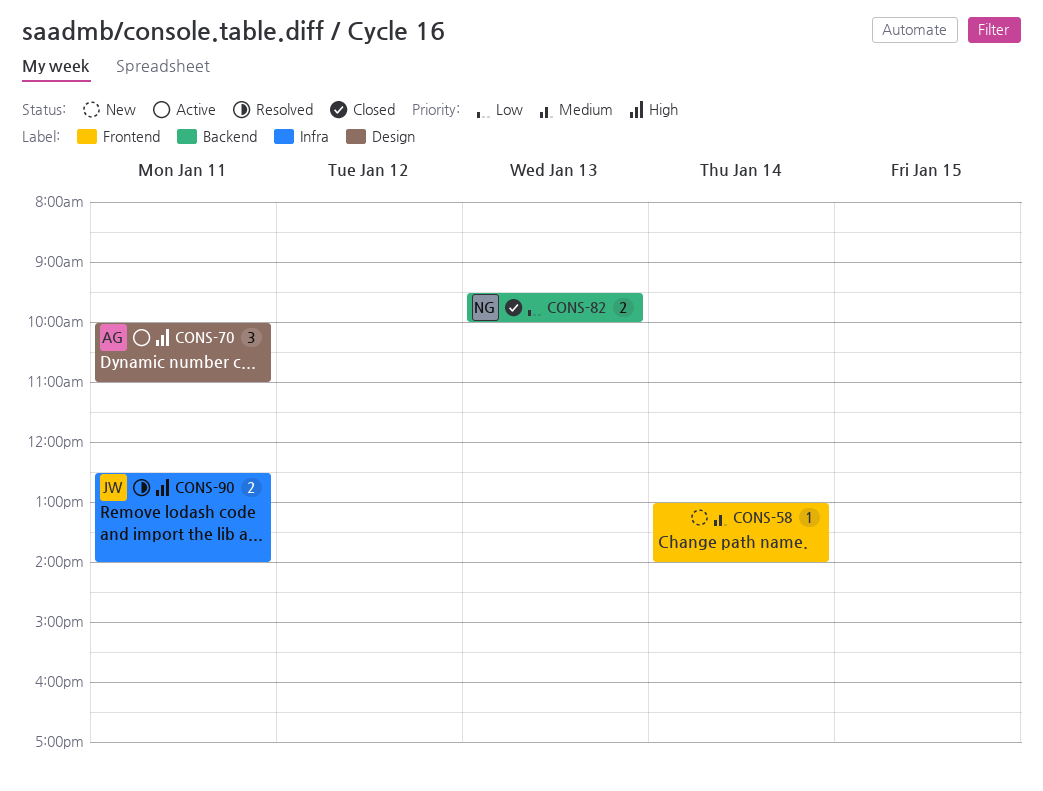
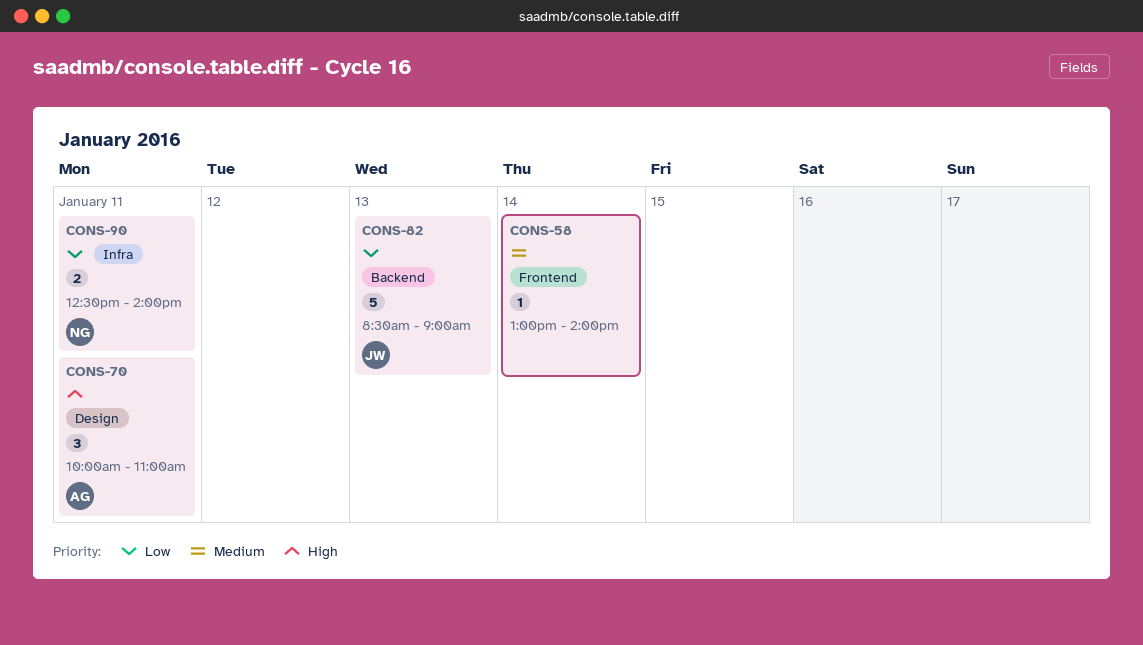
CONS-82, owner: NG -> JW
CONS-82, estimate: 2 -> 5
CONS-82, begins: 09:30 -> 08:30
CONS-82, ends: 10:00 -> 09:00
CONS-90, owner: JW -> NG
CONS-90, priority: High -> Low

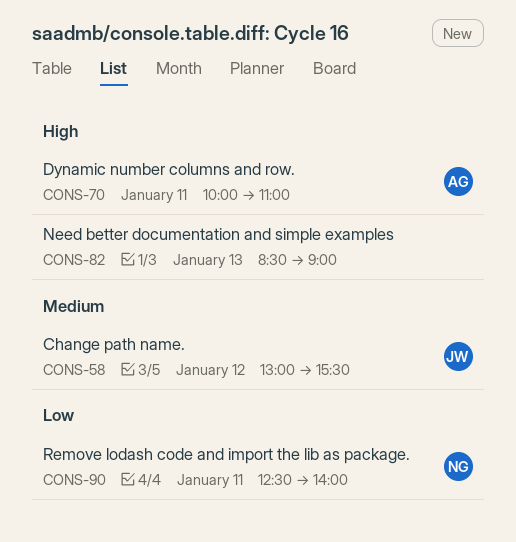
CONS-58, owner: none -> JW
CONS-58, day: Jan 14 -> Jan 12
CONS-58, ends: 14:00 -> 15:30
CONS-82, owner: JW -> none
CONS-82, priority: Low -> High

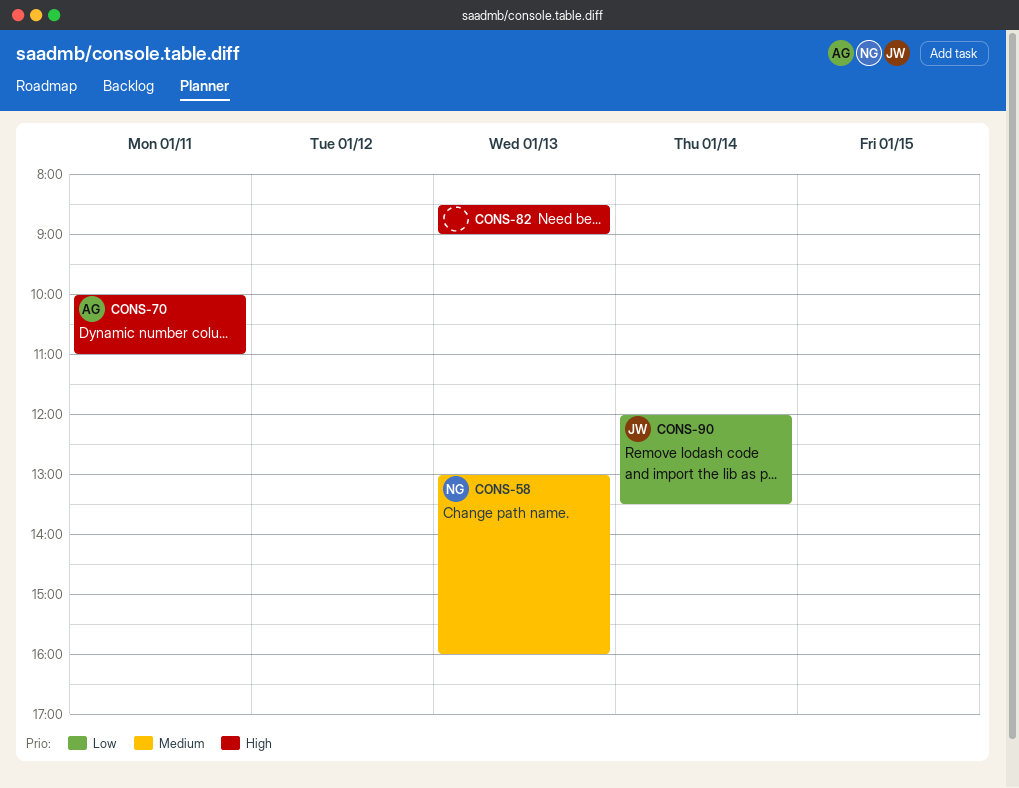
CONS-58, owner: JW -> NG
CONS-58, day: Jan 12 -> Jan 13
CONS-58, ends: 15:30 -> 16:00
CONS-90, owner: NG -> JW
CONS-90, day: Jan 11 -> Jan 14
CONS-90, begins: 12:30 -> 12:00
CONS-90, ends: 14:00 -> 13:30

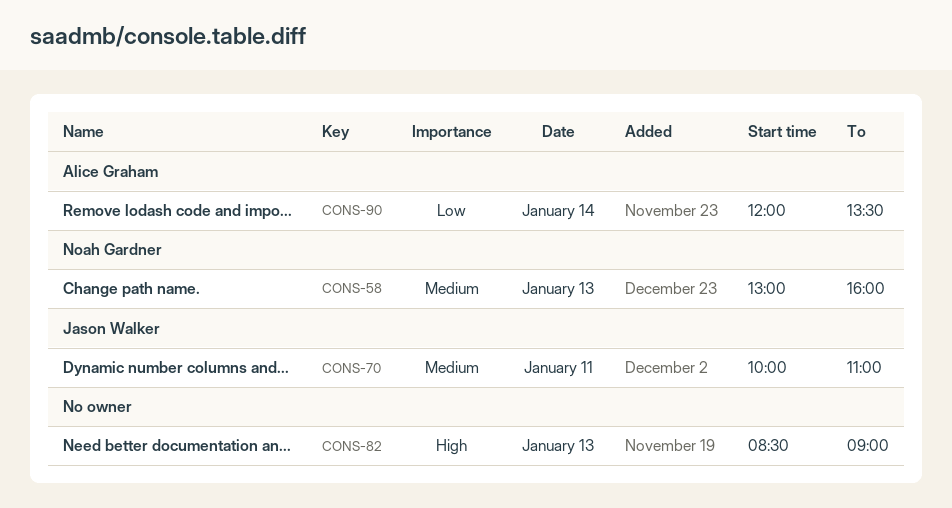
CONS-70, owner: Alice Graham -> Jason Walker
CONS-70, priority: High -> Medium
CONS-90, owner: Jason Walker -> Alice Graham

